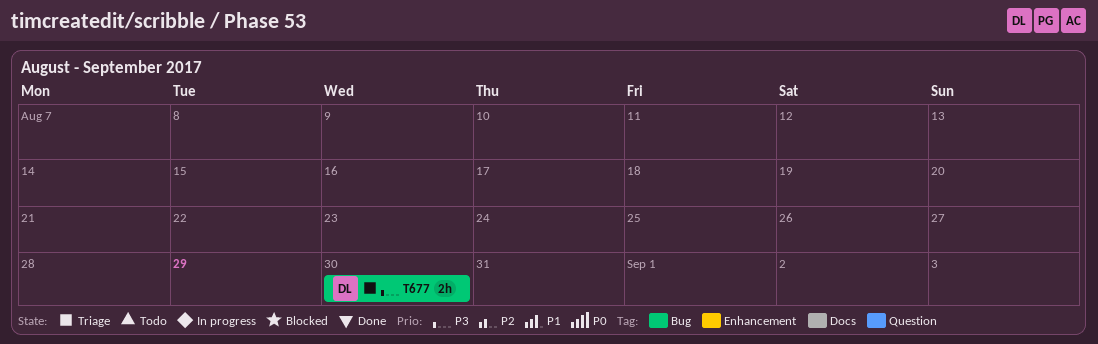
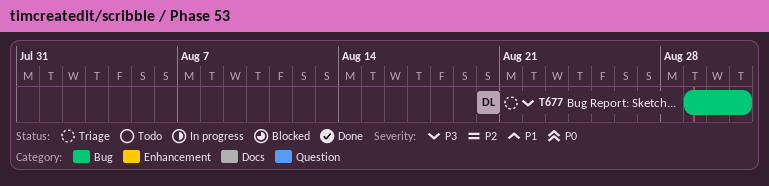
T677, start: Aug 30 -> Aug 29
T677, due: Aug 30 -> Aug 31

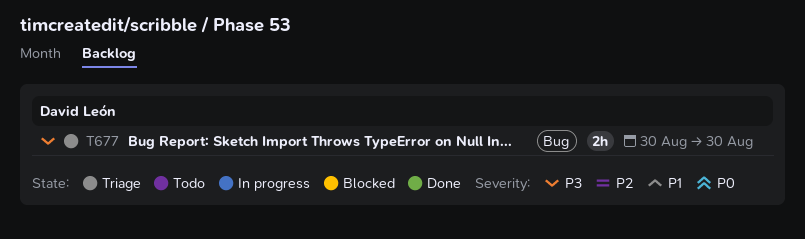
T677, start: Aug 29 -> Aug 30
T677, due: Aug 31 -> Aug 30

